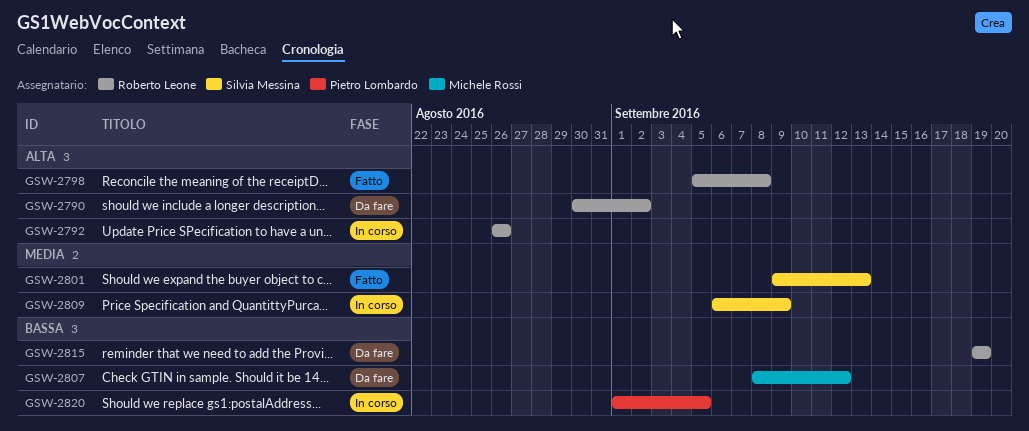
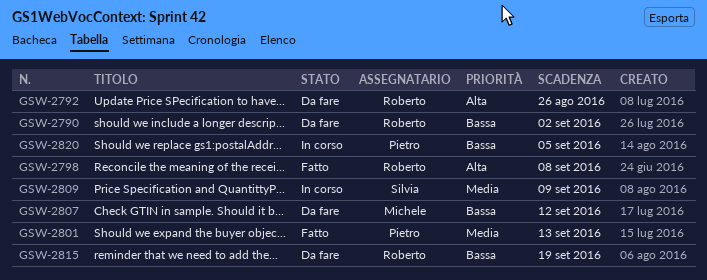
GSW-2790, priority: Alta -> Bassa
GSW-2792, status: In corso -> Da fare
GSW-2801, owner: Silvia Messina -> Pietro Lombardo

